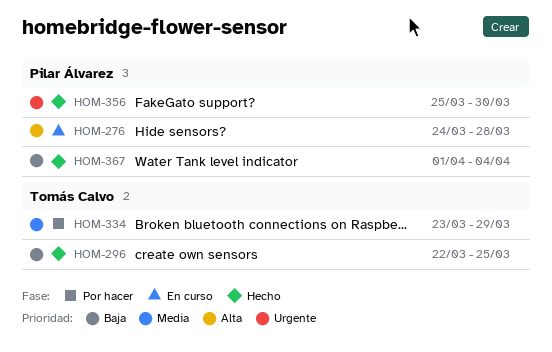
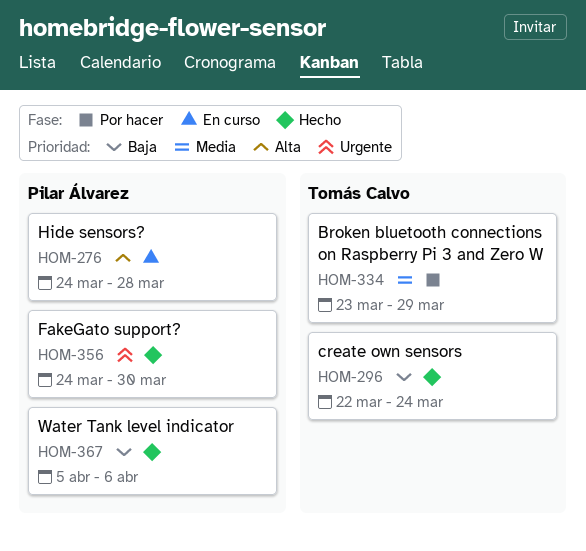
HOM-296, due: Mar 25 -> Mar 24
HOM-356, start: Mar 25 -> Mar 24
HOM-367, start: Apr 1 -> Apr 5
HOM-367, due: Apr 4 -> Apr 6

